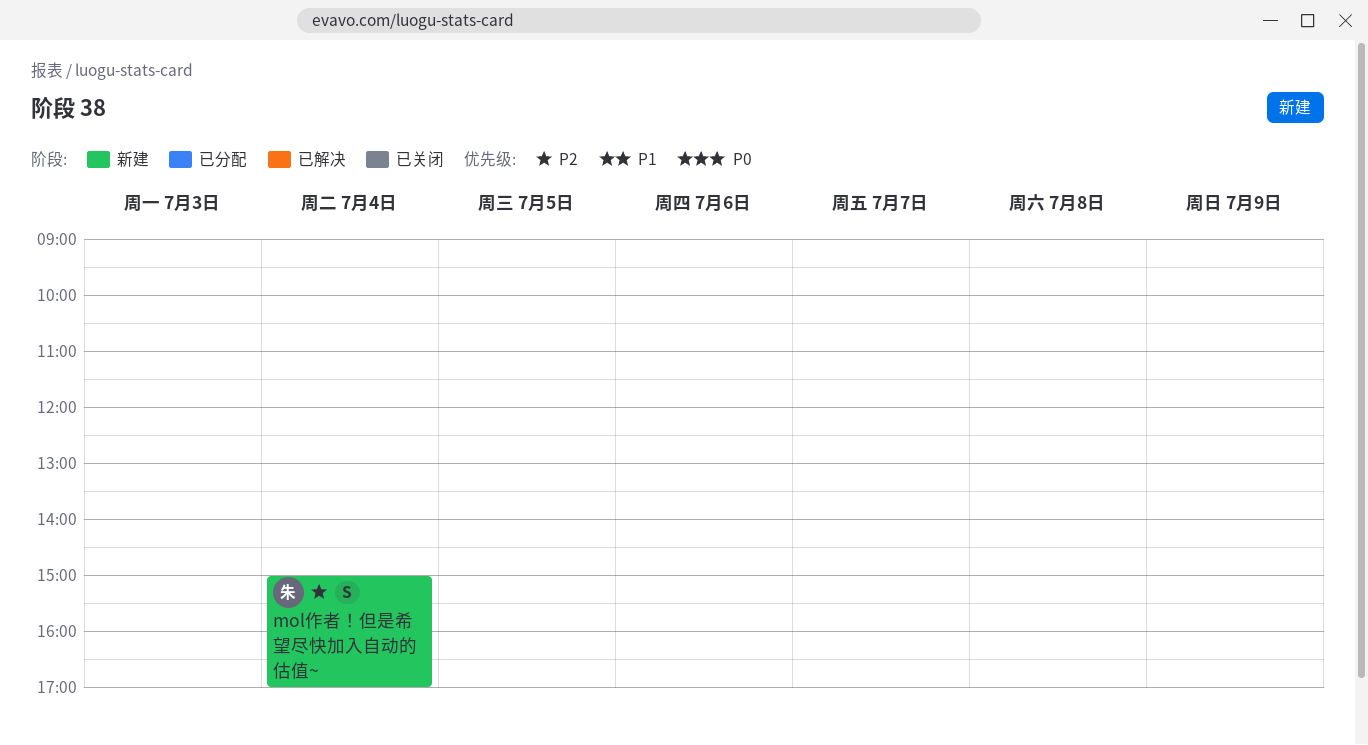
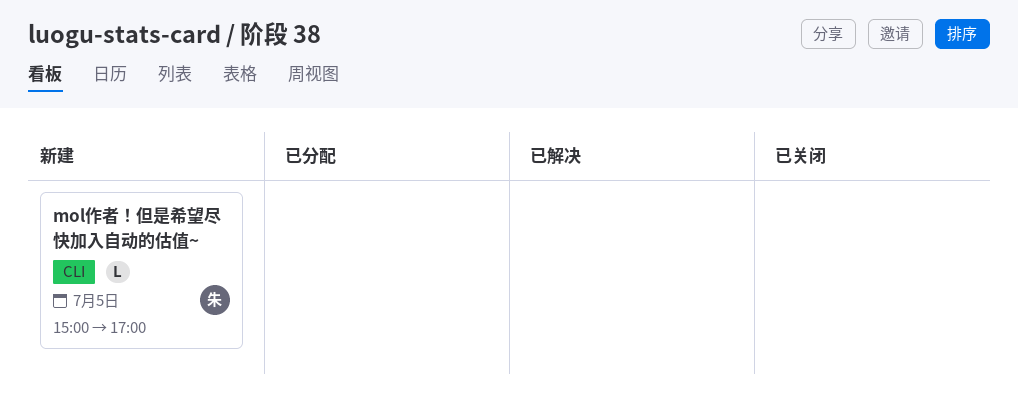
mol作者！但是希望尽快加入自动的估值~, estimate: S -> L
mol作者！但是希望尽快加入自动的估值~, day: Jul 4 -> Jul 5

